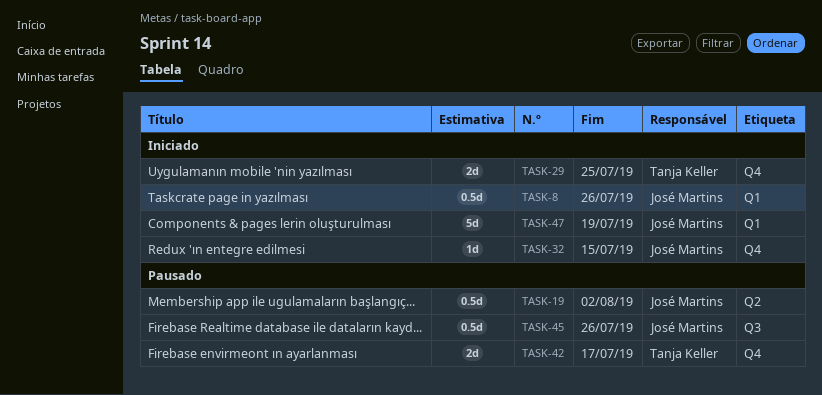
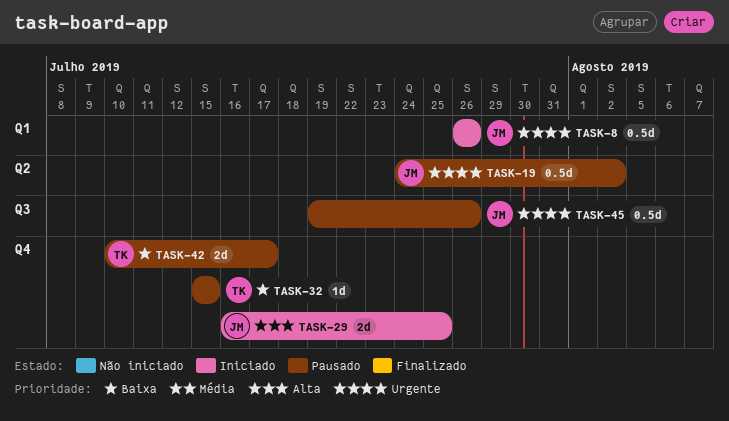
TASK-29, owner: Tanja Keller -> José Martins
TASK-32, status: Iniciado -> Pausado
TASK-32, owner: José Martins -> Tanja Keller
TASK-47: present -> none

